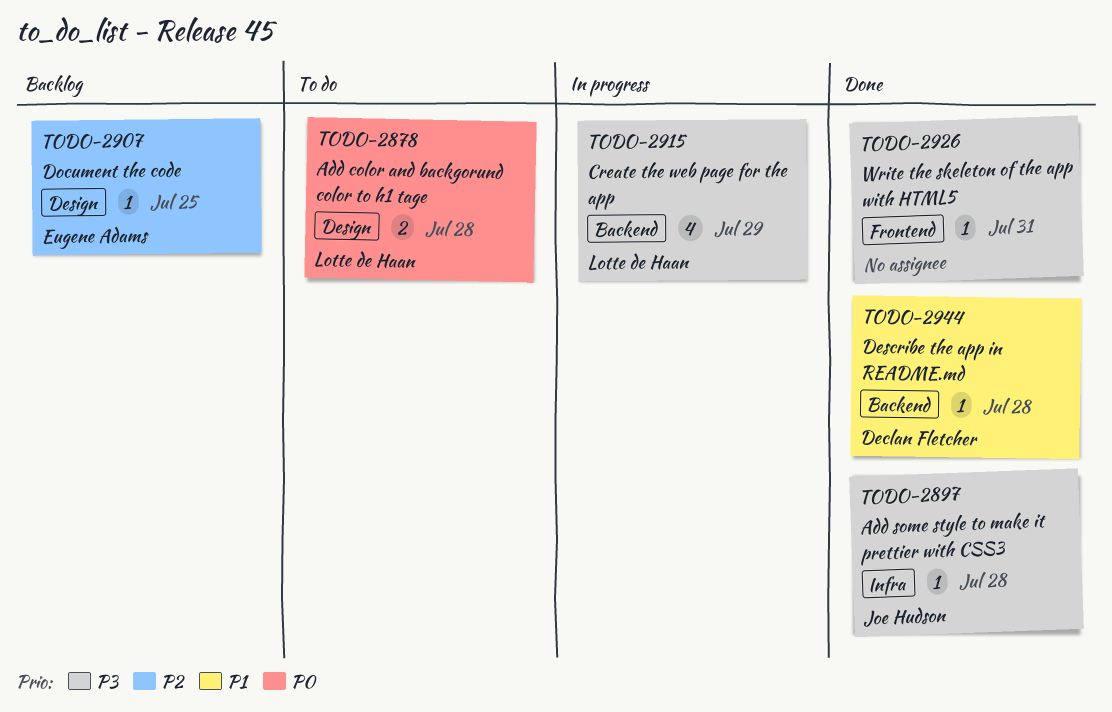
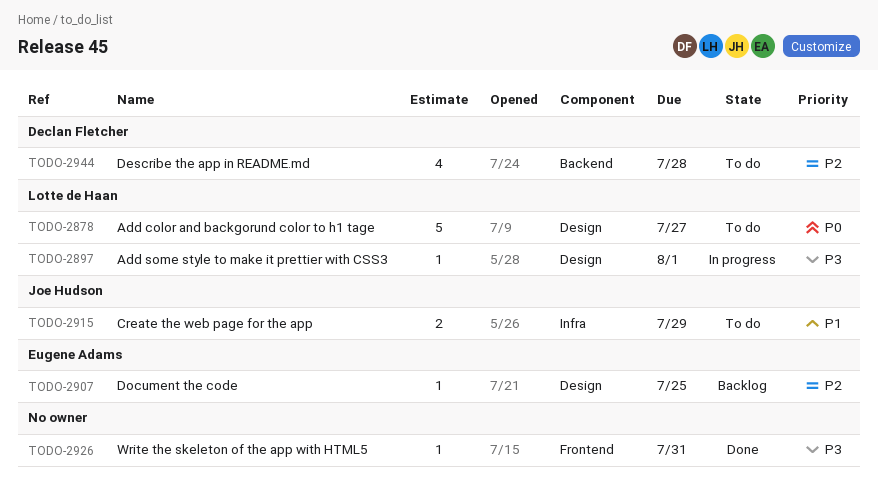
TODO-2878, estimate: 2 -> 5
TODO-2878, due: Jul 28 -> Jul 27
TODO-2897, status: Done -> In progress
TODO-2897, owner: Joe Hudson -> Lotte de Haan
TODO-2897, label: Infra -> Design
TODO-2897, due: Jul 28 -> Aug 1
TODO-2915, status: In progress -> To do
TODO-2915, owner: Lotte de Haan -> Joe Hudson
TODO-2915, priority: P3 -> P1
TODO-2915, label: Backend -> Infra
TODO-2915, estimate: 4 -> 2
TODO-2944, status: Done -> To do
TODO-2944, priority: P1 -> P2
TODO-2944, estimate: 1 -> 4

